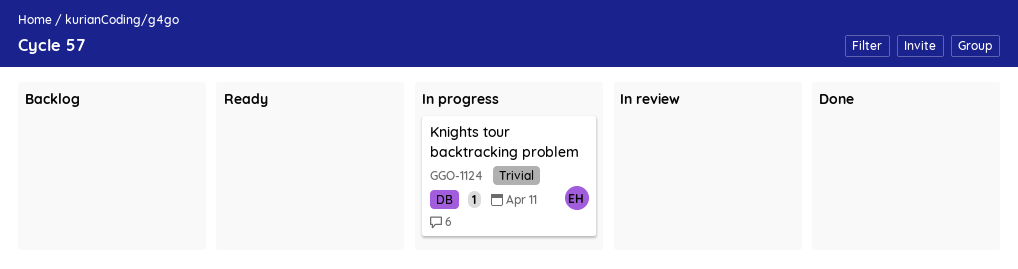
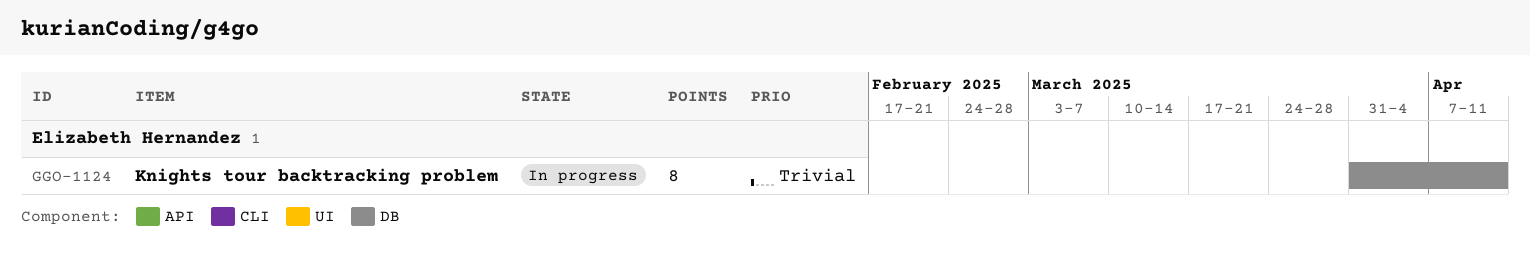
GGO-1124, estimate: 1 -> 8

